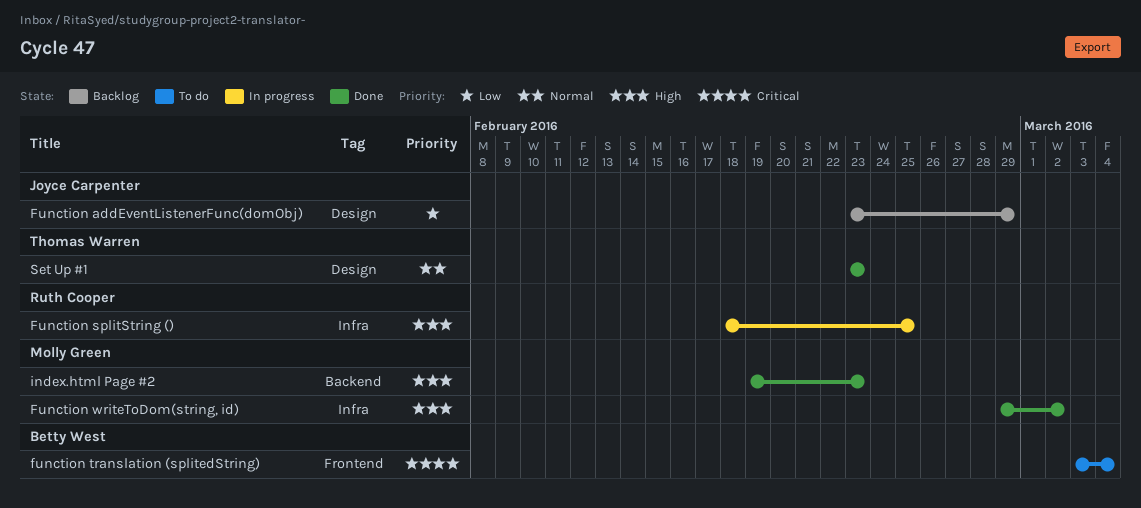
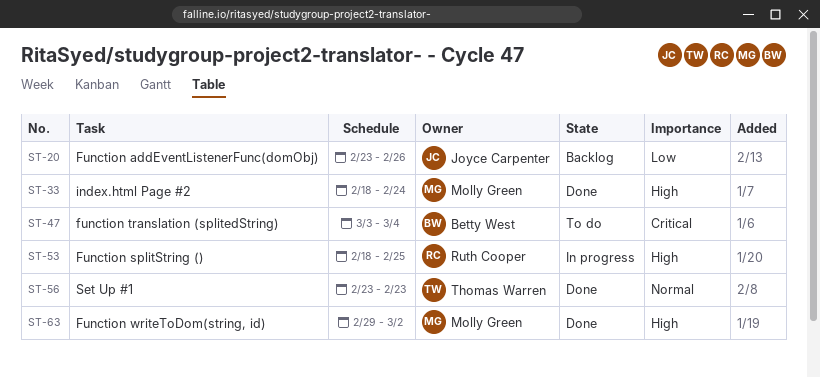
Function addEventListenerFunc(domObj), due: Feb 29 -> Feb 26
index.html Page #2, start: Feb 19 -> Feb 18
index.html Page #2, due: Feb 23 -> Feb 24

